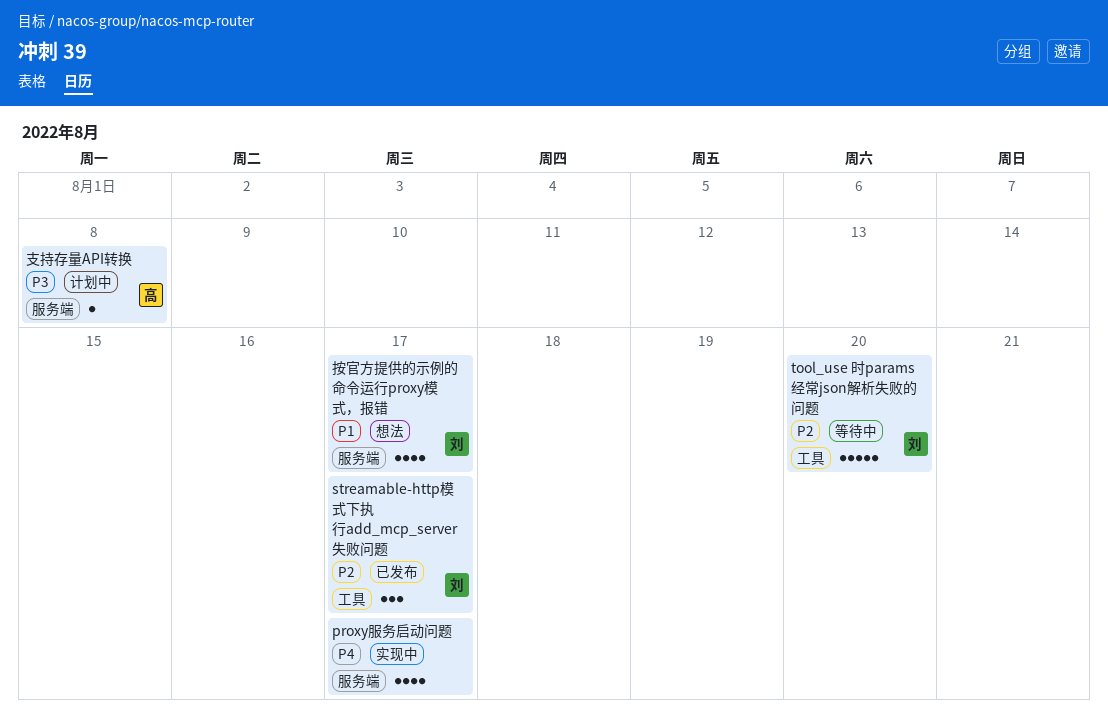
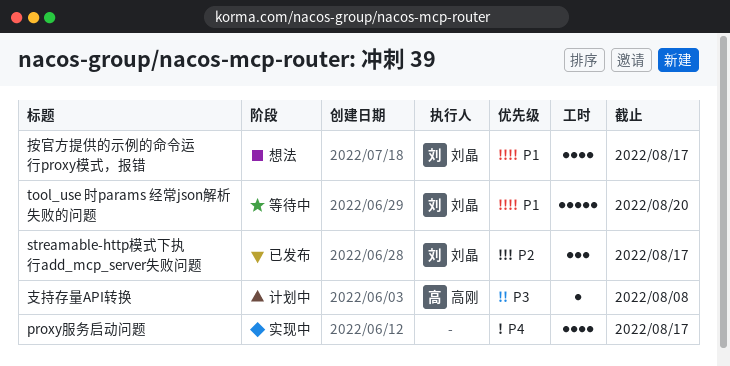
tool_use 时params 经常json解析失败的问题, priority: P2 -> P1

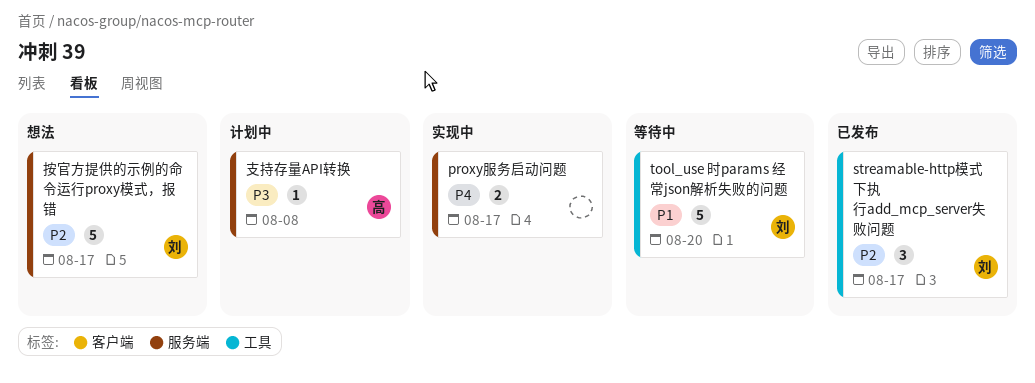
proxy服务启动问题, estimate: 4 -> 2
按官方提供的示例的命令运行proxy模式，报错, priority: P1 -> P2
按官方提供的示例的命令运行proxy模式，报错, estimate: 4 -> 5

